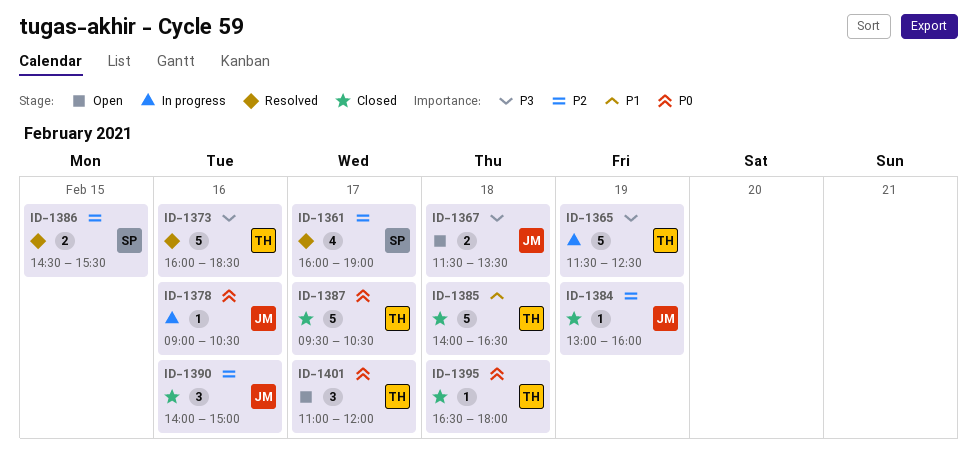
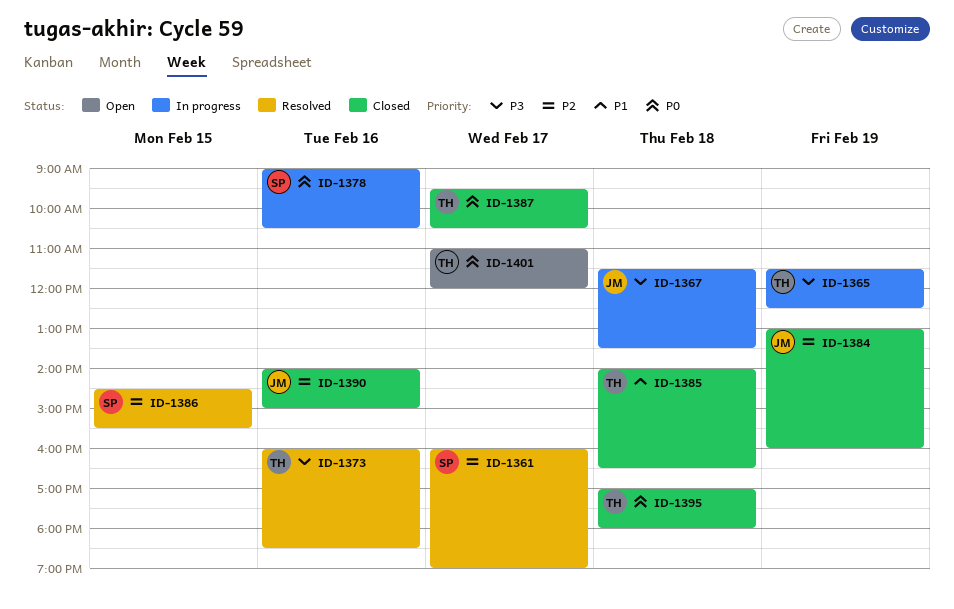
ID-1367, status: Open -> In progress
ID-1378, owner: JM -> SP
ID-1395, begins: 16:30 -> 17:00

